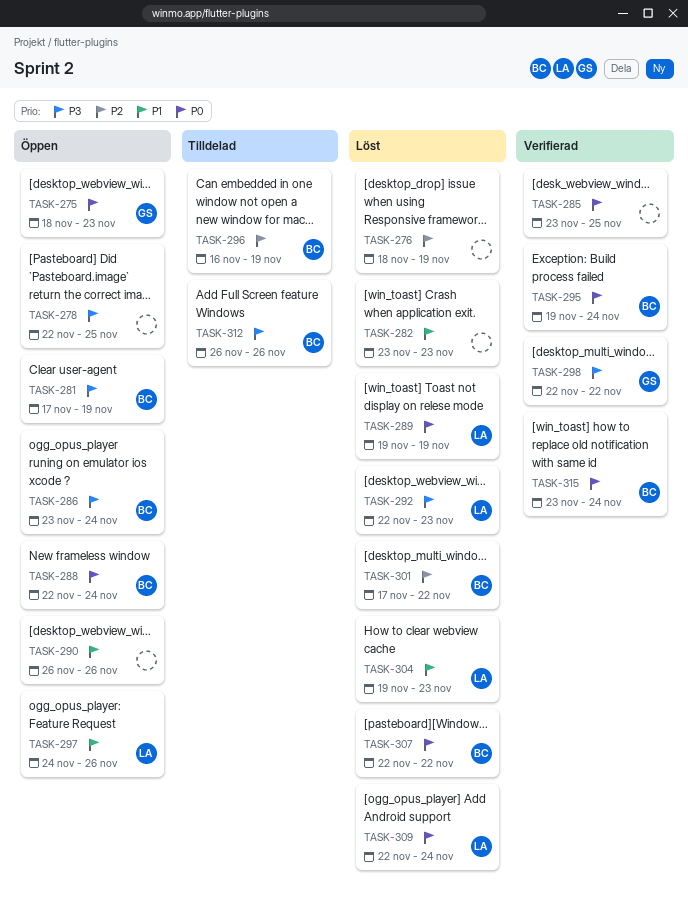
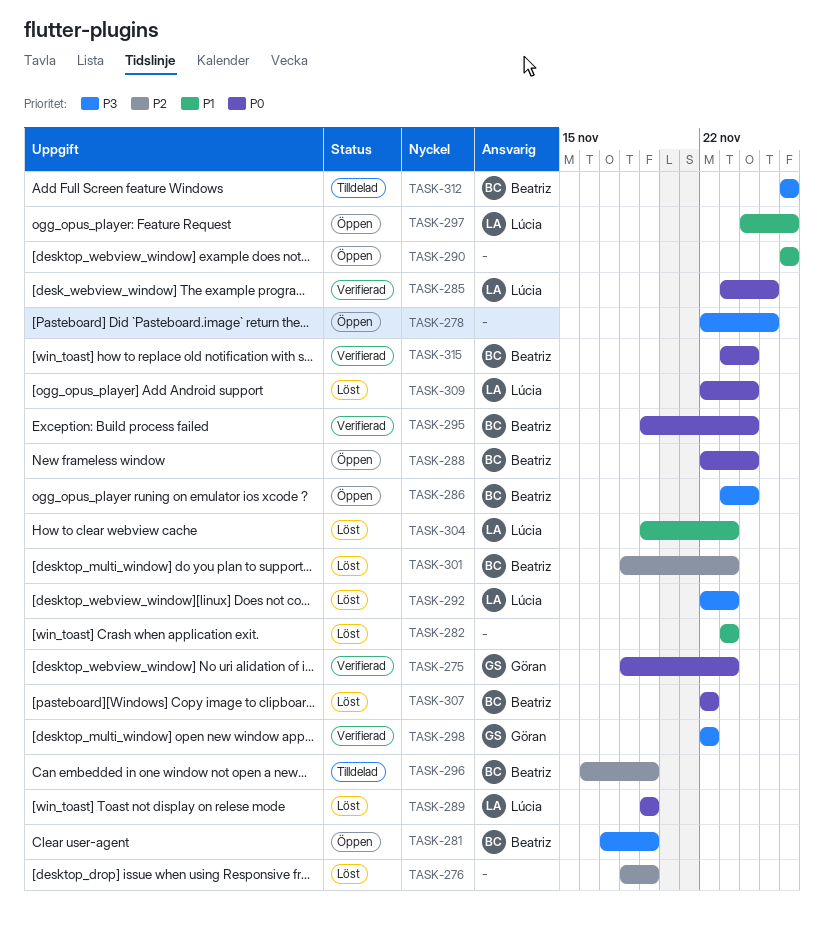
TASK-275, status: Öppen -> Verifierad
TASK-285, owner: none -> Lúcia
TASK-301, start: Nov 17 -> Nov 18
TASK-301, due: Nov 22 -> Nov 23

